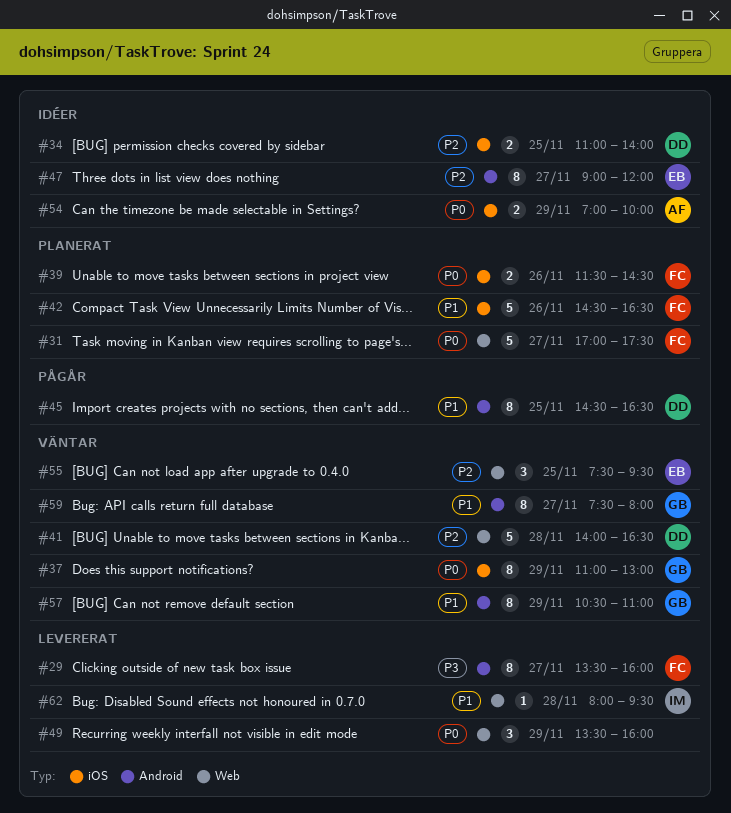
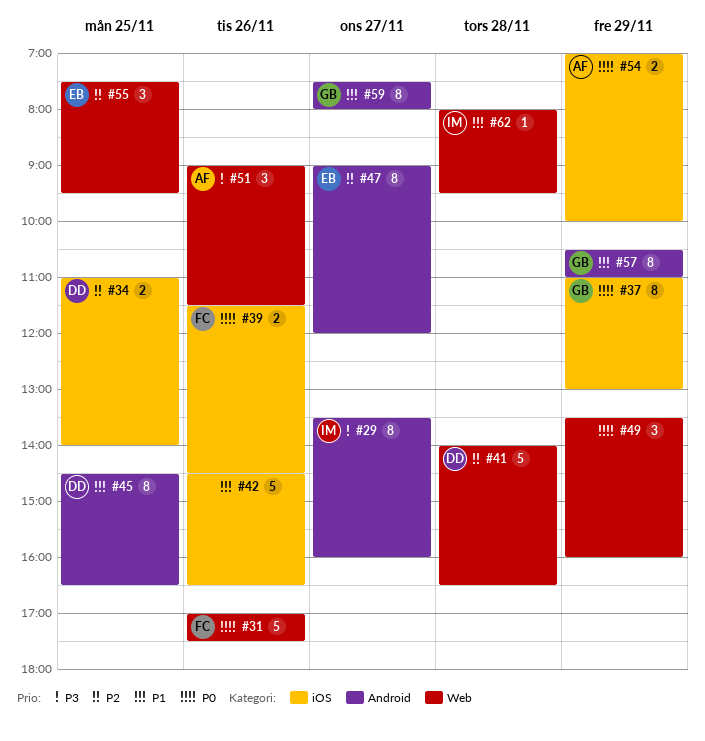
#29, owner: FC -> IM
#31, day: Nov 27 -> Nov 26
#42, owner: FC -> none
#51: none -> present

